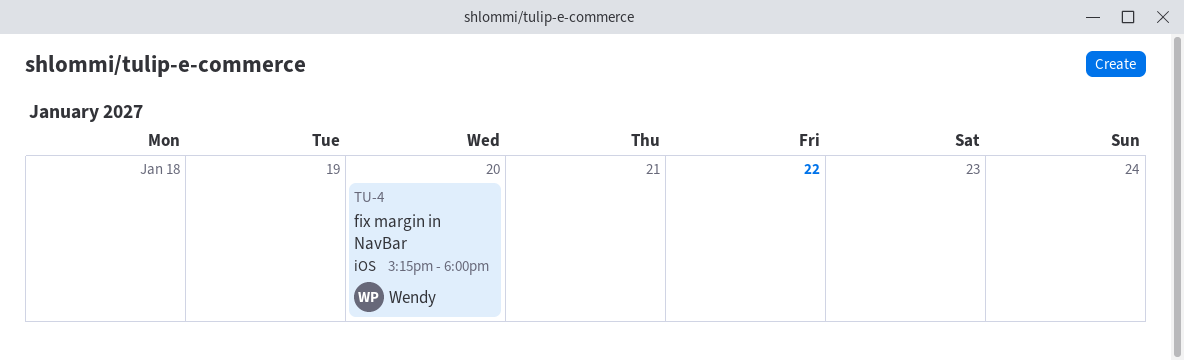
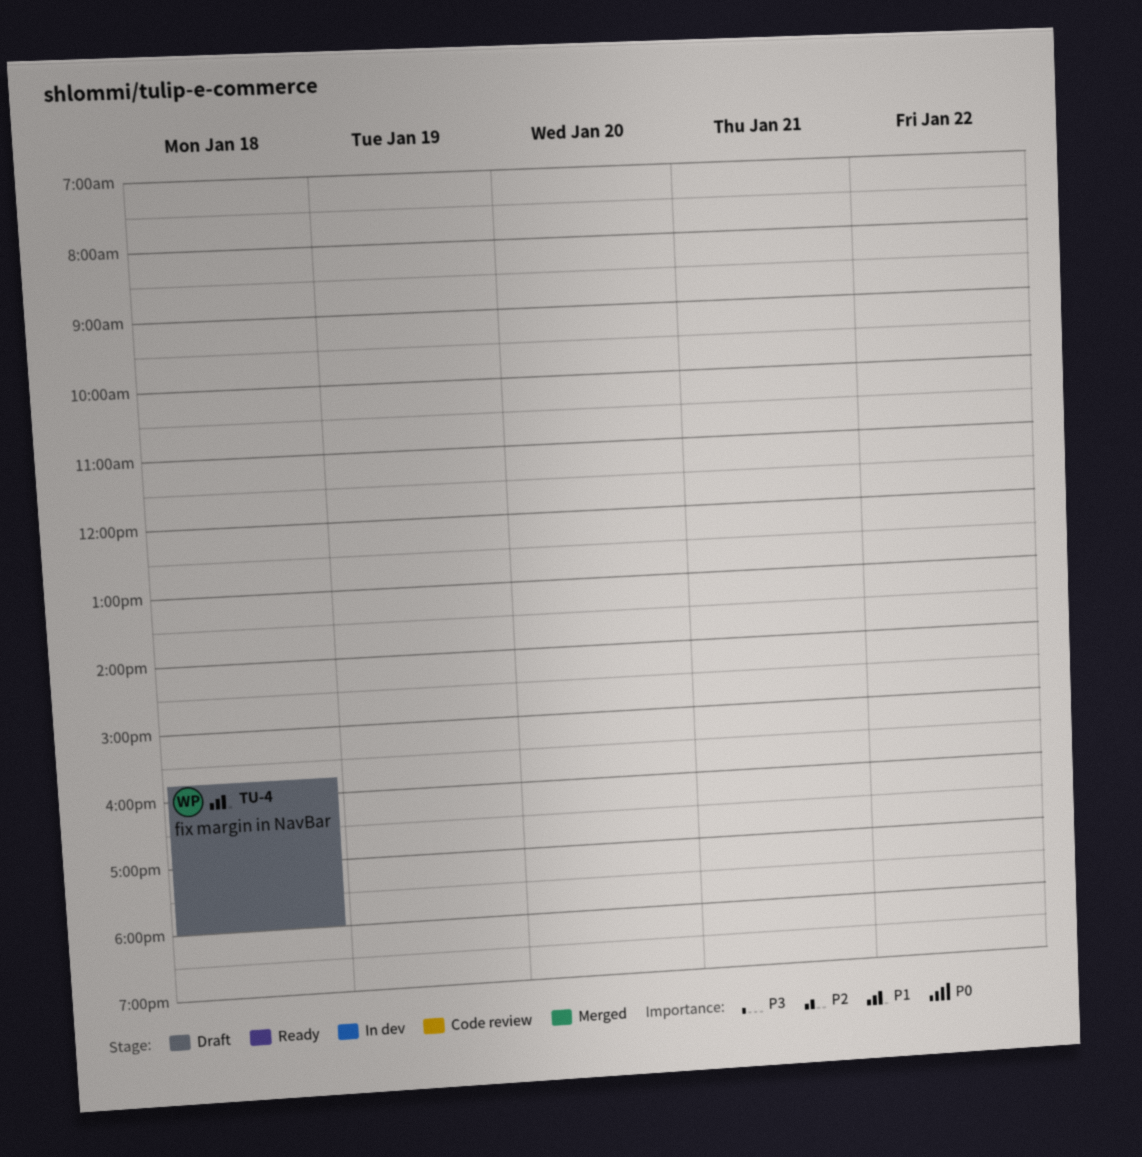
TU-4, day: Jan 20 -> Jan 18
TU-4, begins: 15:15 -> 15:45

